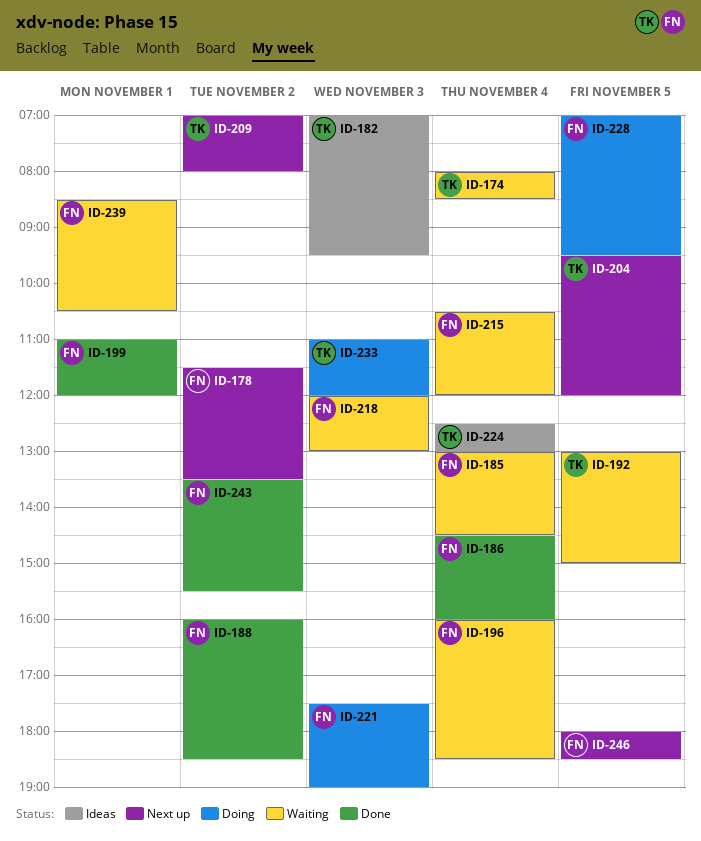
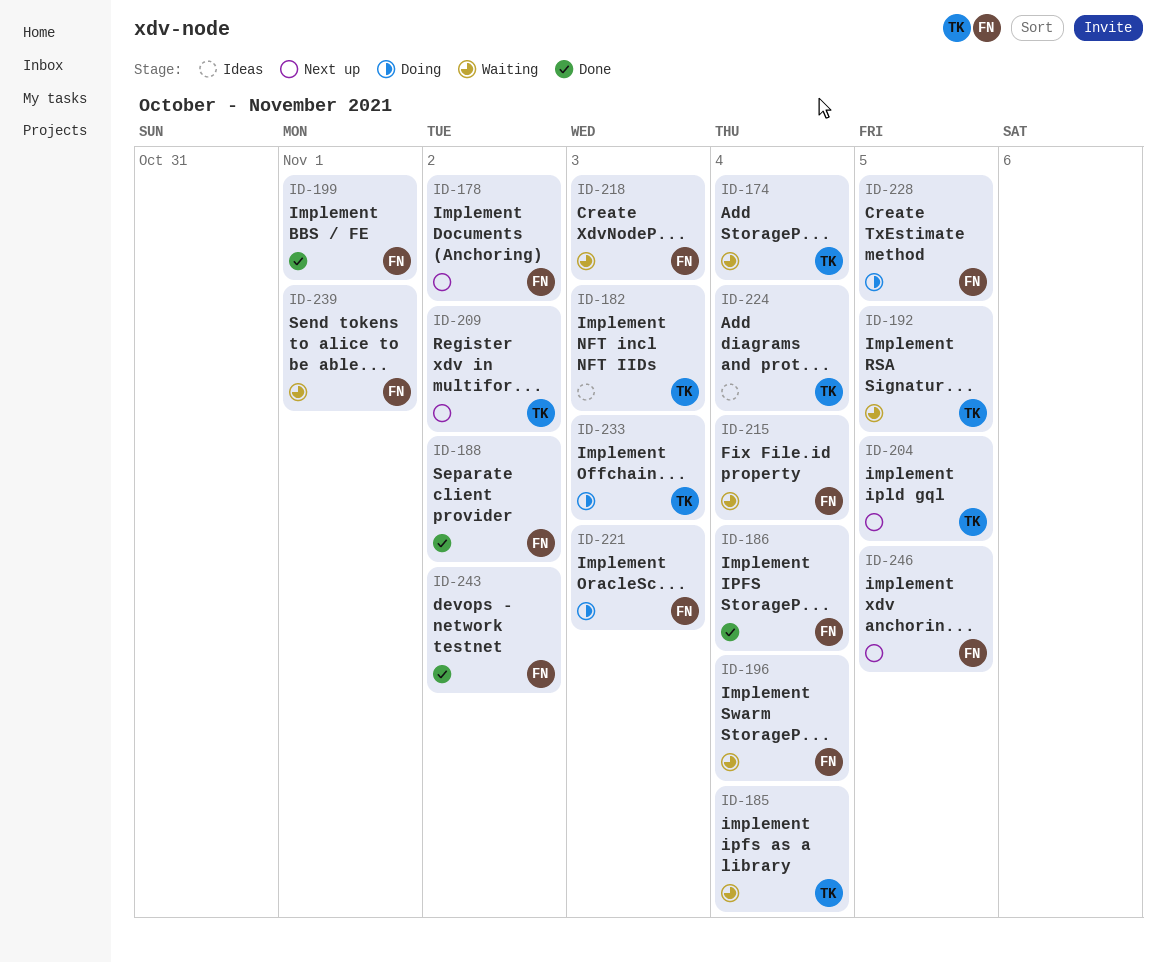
ID-185, owner: FN -> TK

